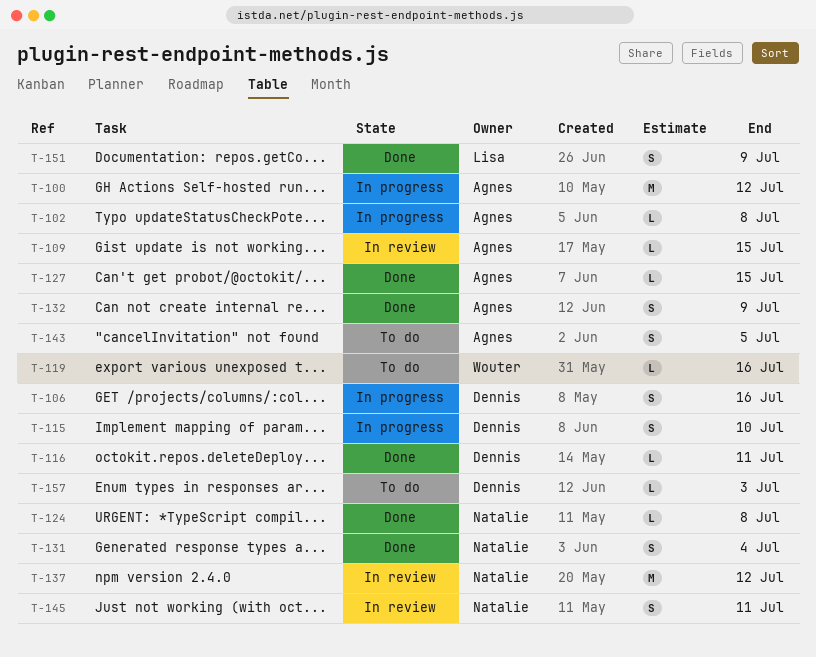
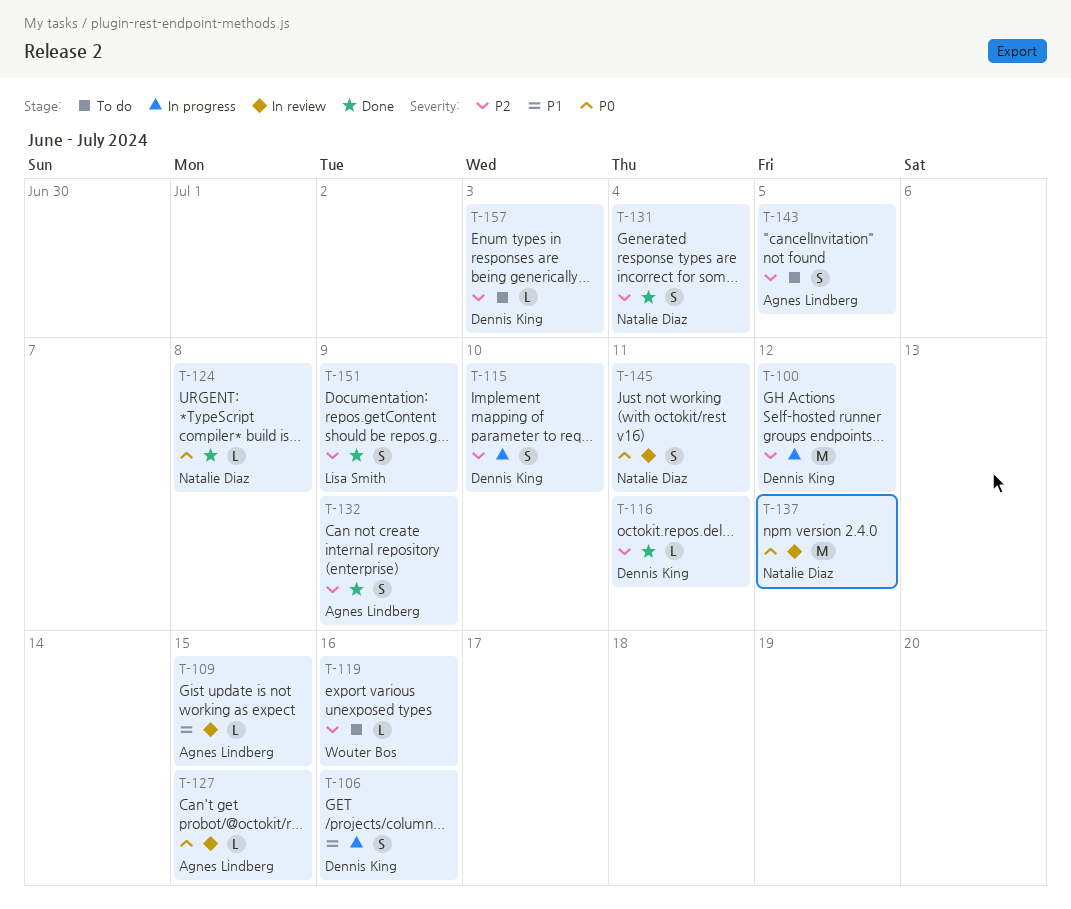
T-100, owner: Agnes Lindberg -> Dennis King
T-102: present -> none
T-127, status: Done -> In review

